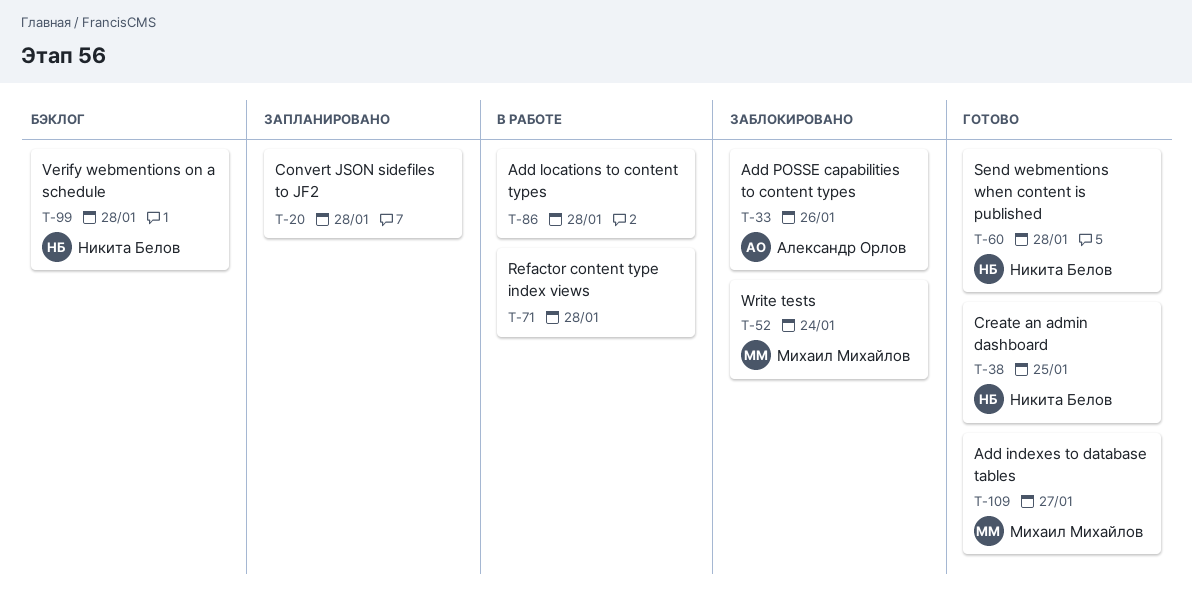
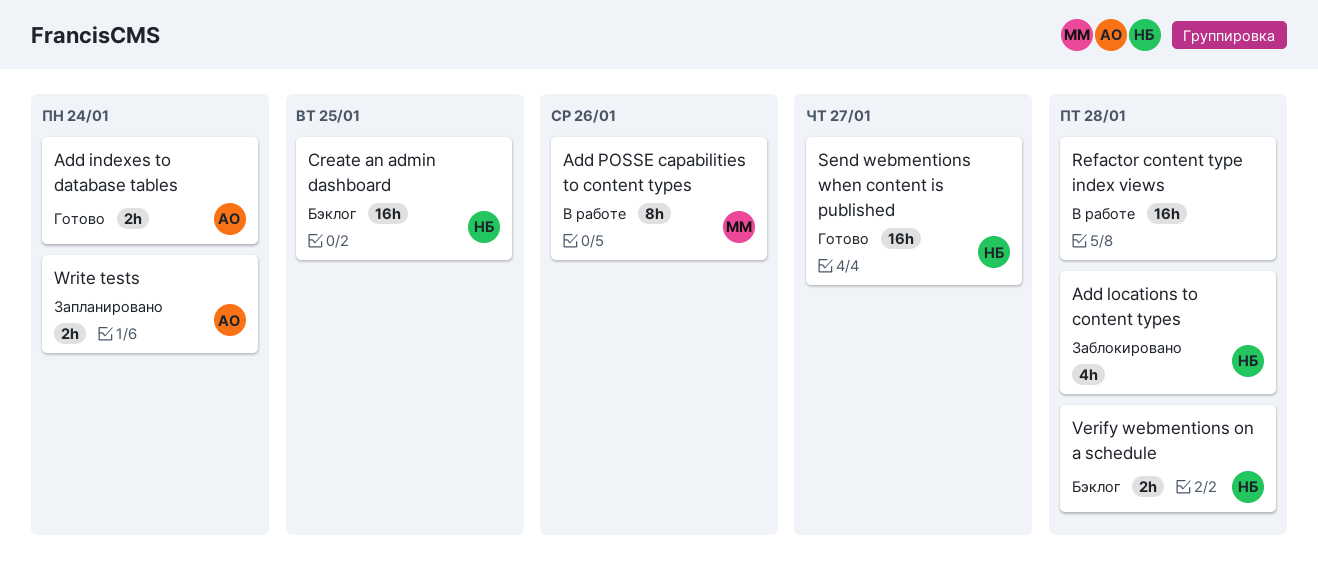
Add indexes to database tables, owner: Михаил Михайлов -> Александр Орлов
Add indexes to database tables, due: Jan 27 -> Jan 24
Add locations to content types, status: В работе -> Заблокировано
Add locations to content types, owner: none -> Никита Белов
Add POSSE capabilities to content types, status: Заблокировано -> В работе
Add POSSE capabilities to content types, owner: Александр Орлов -> Михаил Михайлов
Convert JSON sidefiles to JF2: present -> none
Create an admin dashboard, status: Готово -> Бэклог
Send webmentions when content is published, due: Jan 28 -> Jan 27
Write tests, status: Заблокировано -> Запланировано
Write tests, owner: Михаил Михайлов -> Александр Орлов

